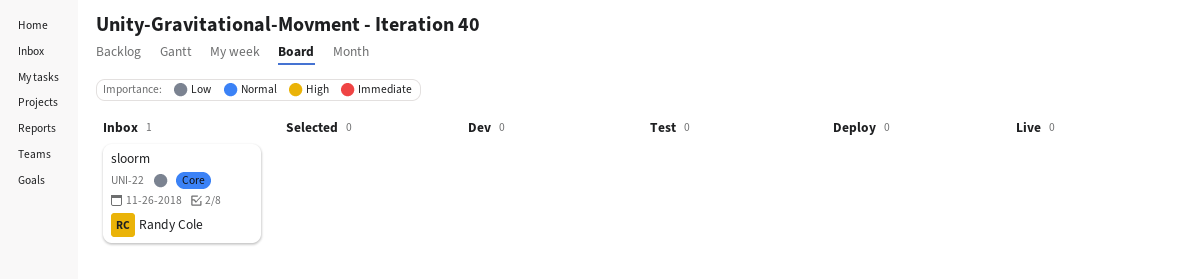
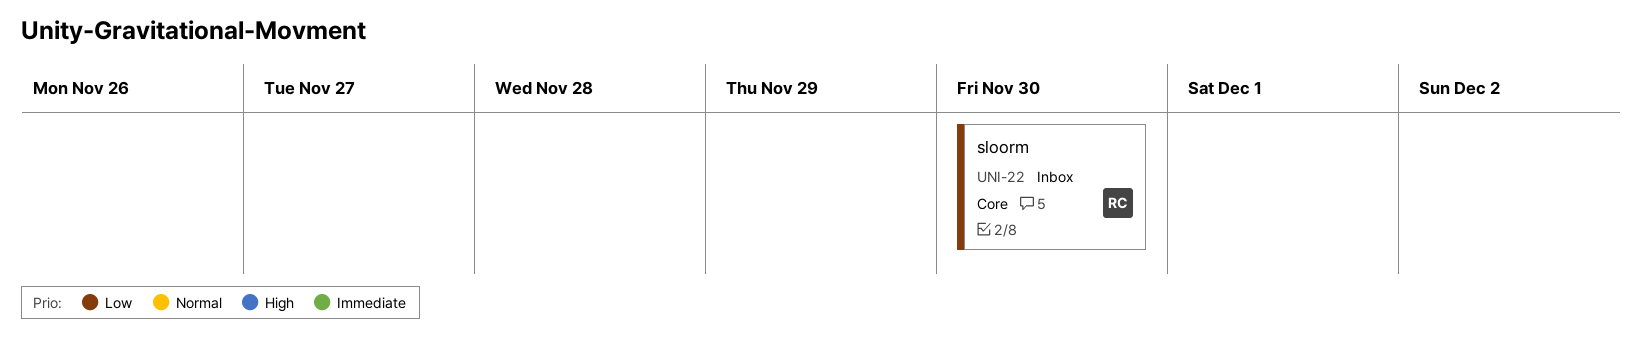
UNI-22, due: Nov 26 -> Nov 30

